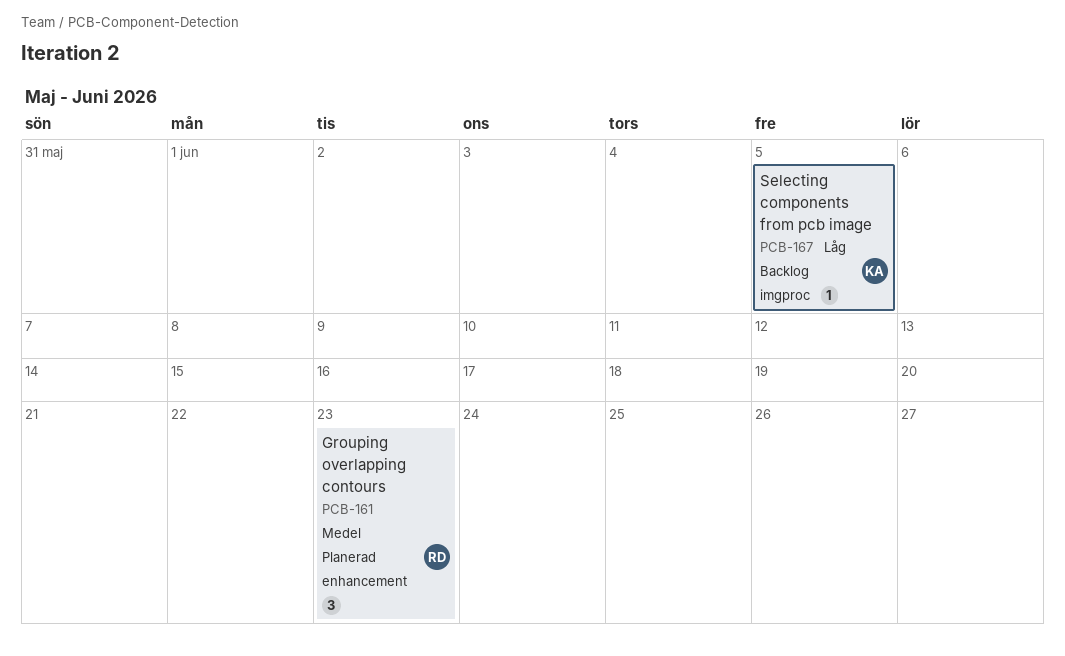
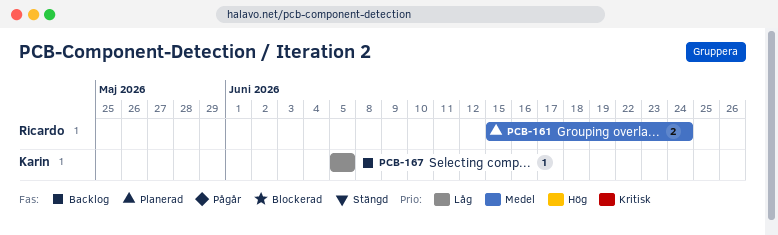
PCB-161, estimate: 3 -> 2
PCB-161, due: Jun 23 -> Jun 24

